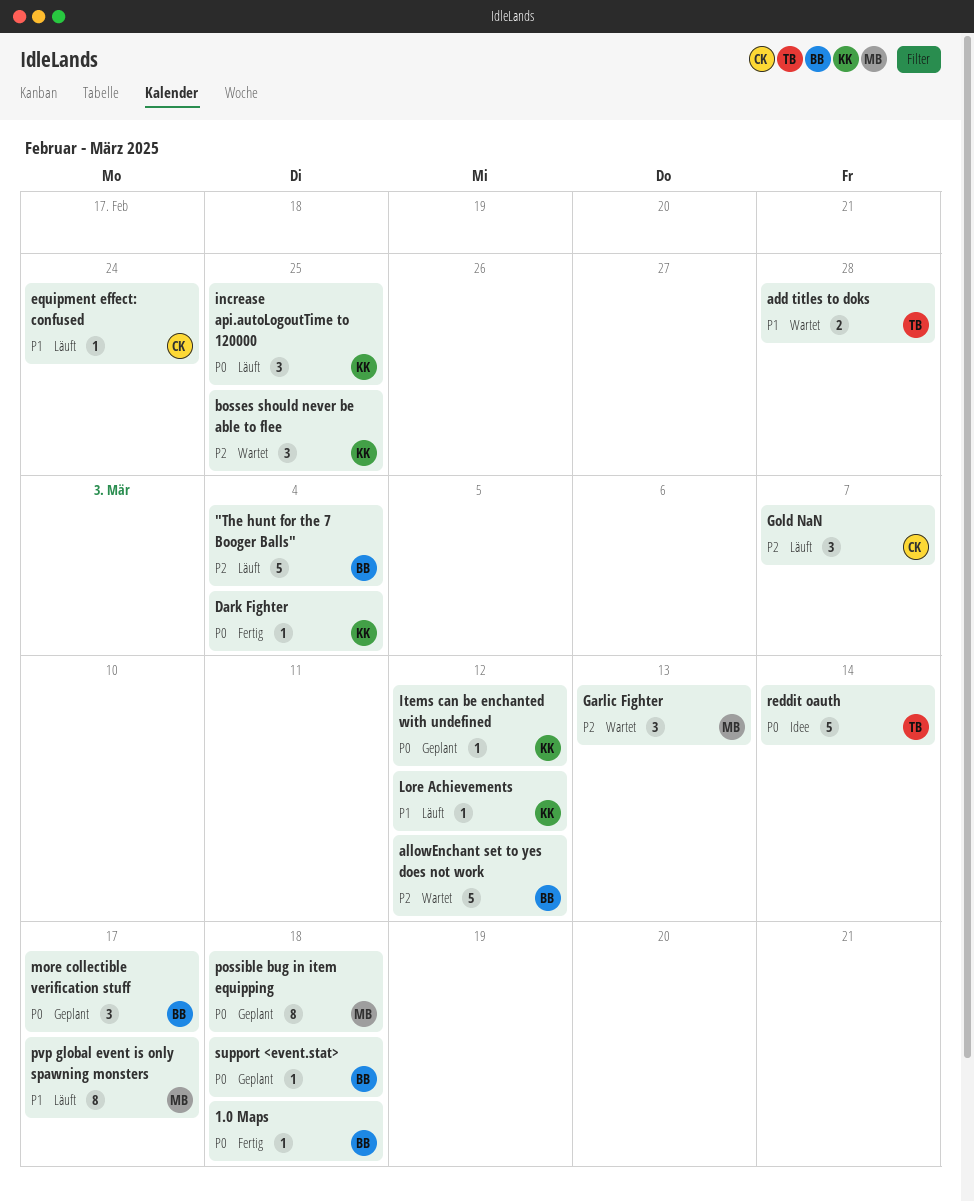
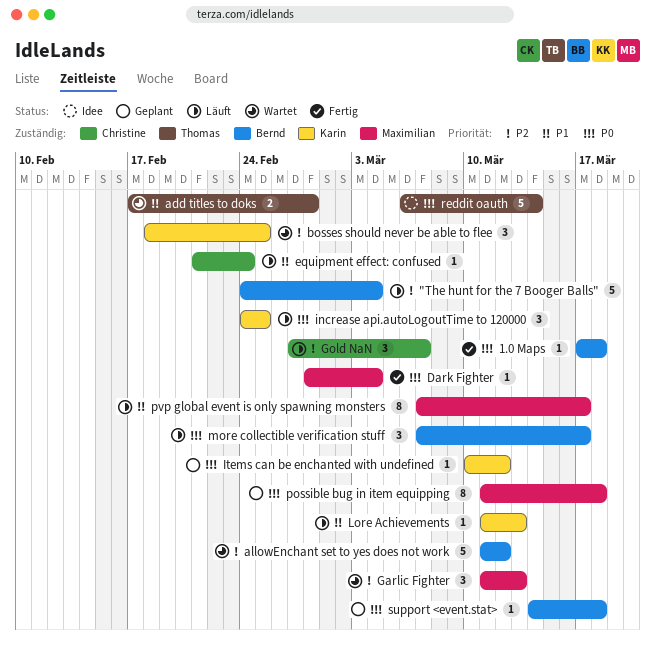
Dark Fighter, owner: Karin -> Maximilian
Lore Achievements, due: Mar 12 -> Mar 13
more collectible verification stuff, status: Geplant -> Läuft

